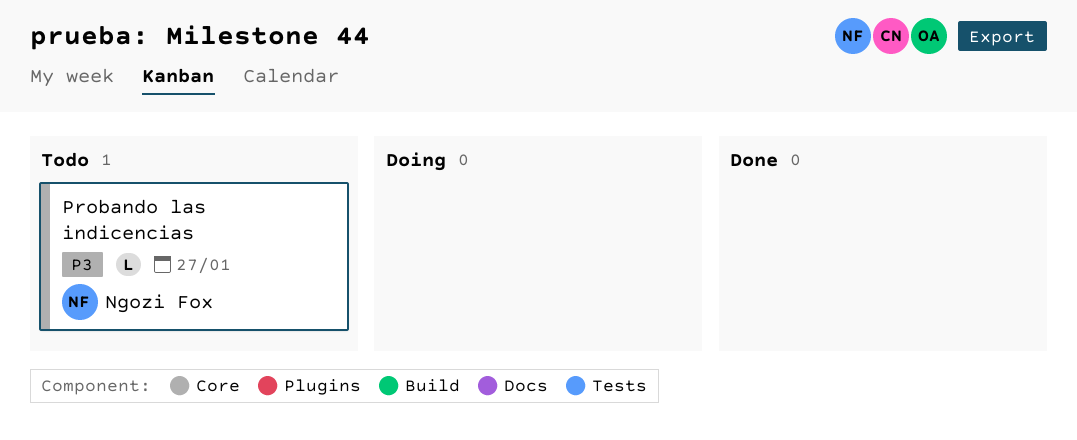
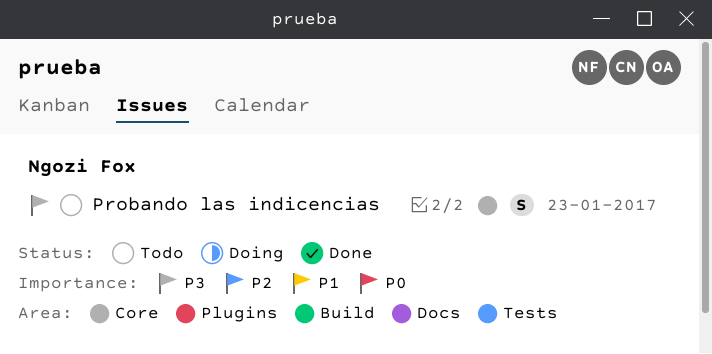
Probando las indicencias, estimate: L -> S
Probando las indicencias, due: Jan 27 -> Jan 23

